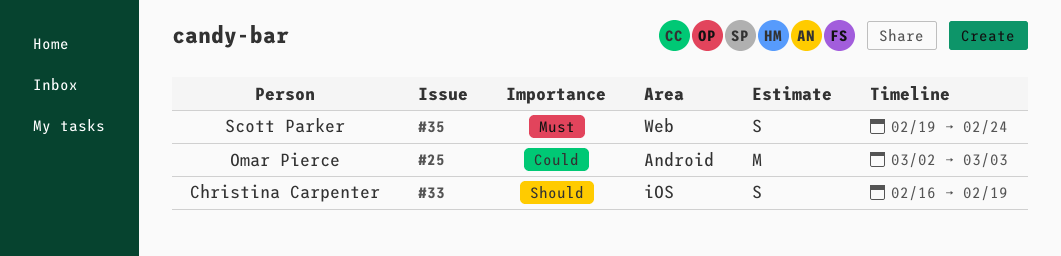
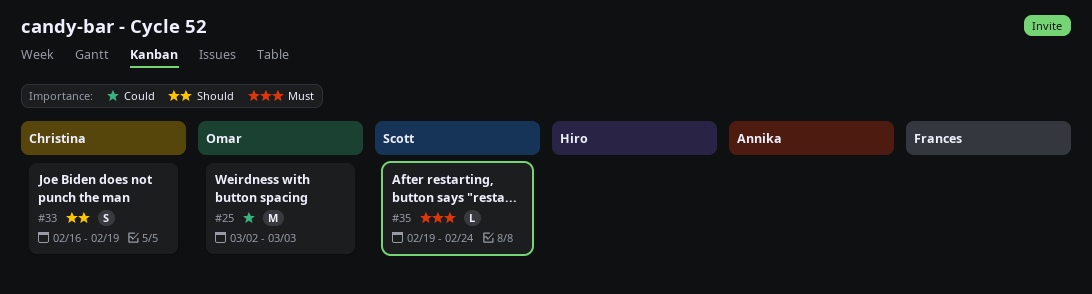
#35, estimate: S -> L

